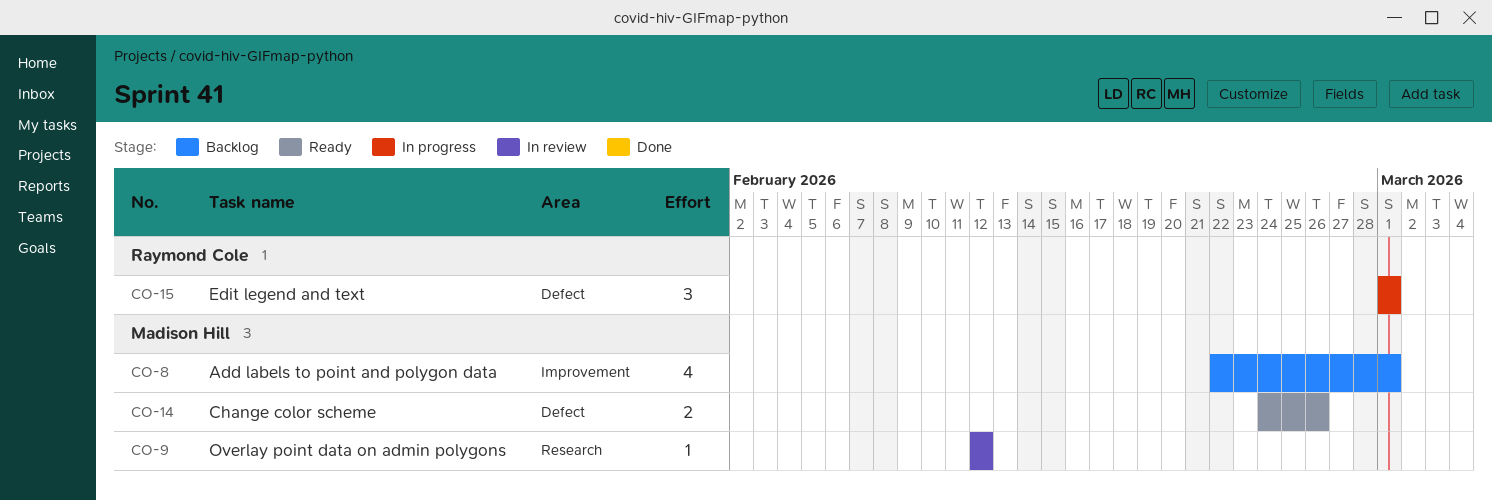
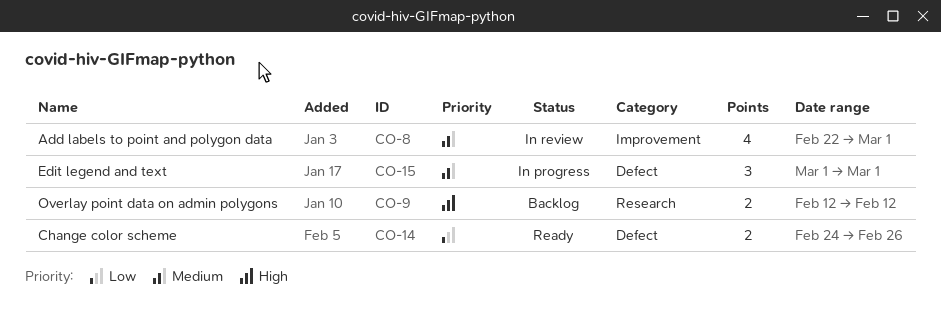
CO-8, status: Backlog -> In review
CO-9, status: In review -> Backlog
CO-9, estimate: 1 -> 2

